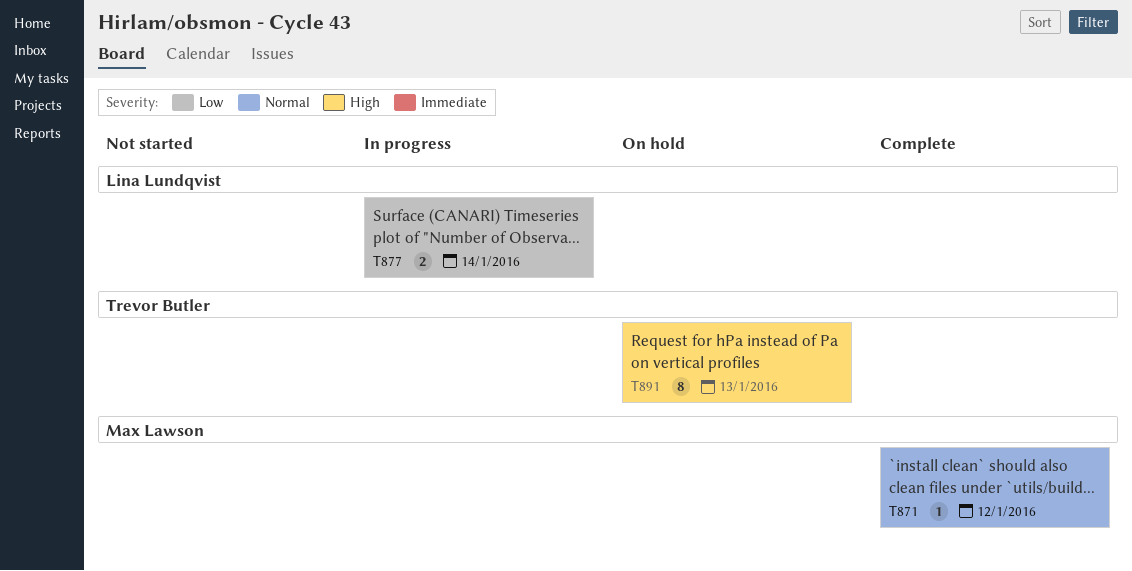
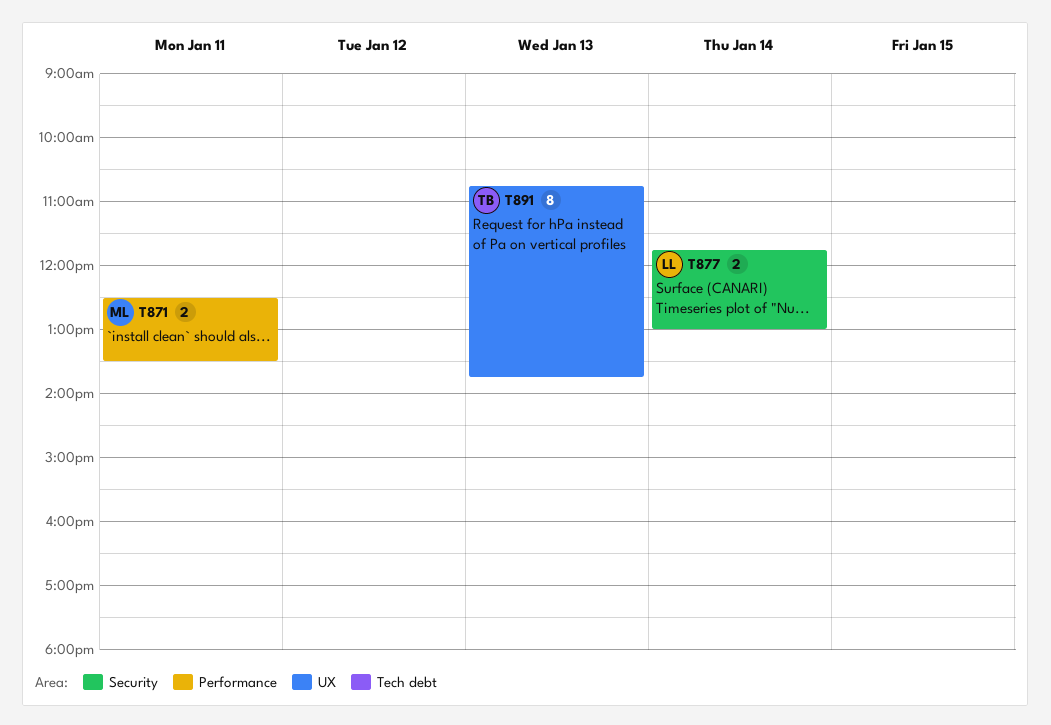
T871, estimate: 1 -> 2
T871, day: Jan 12 -> Jan 11

